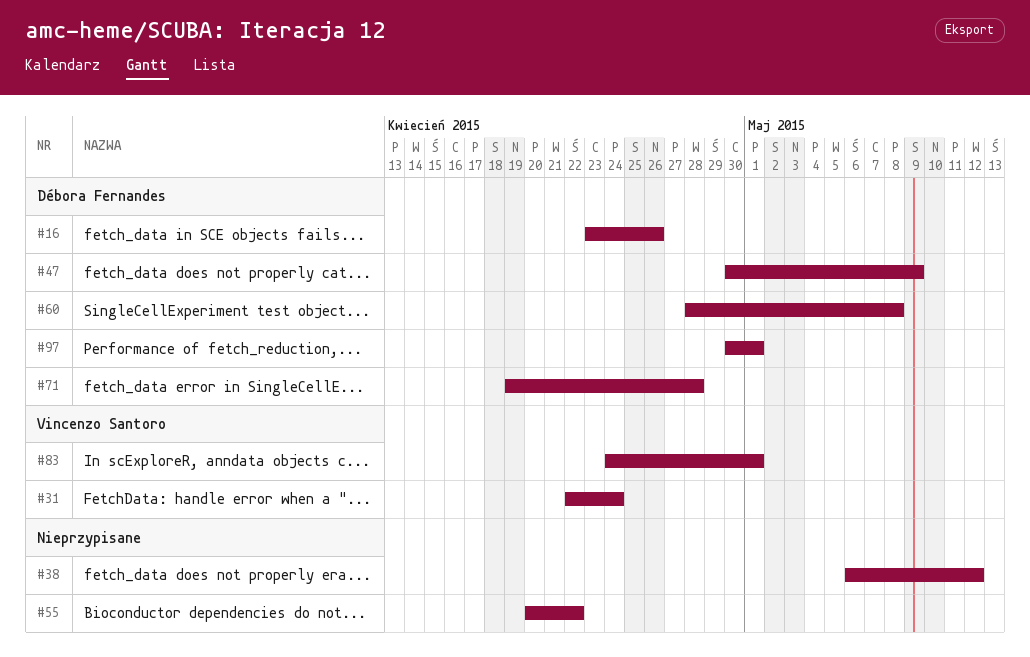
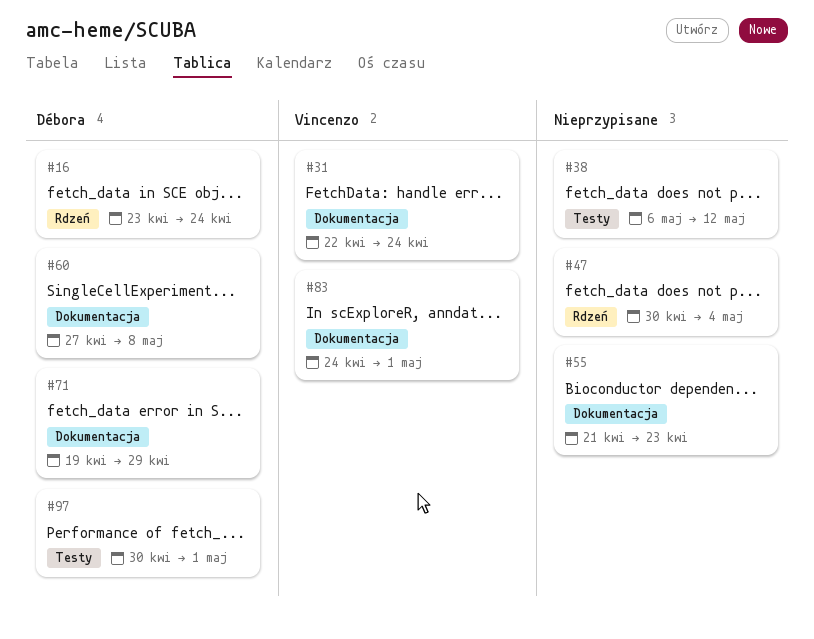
#16, due: Apr 26 -> Apr 24
#47, owner: Débora Fernandes -> none
#47, due: May 9 -> May 4
#55, start: Apr 20 -> Apr 21
#55, due: Apr 22 -> Apr 23
#60, start: Apr 28 -> Apr 27
#71, due: Apr 28 -> Apr 29

